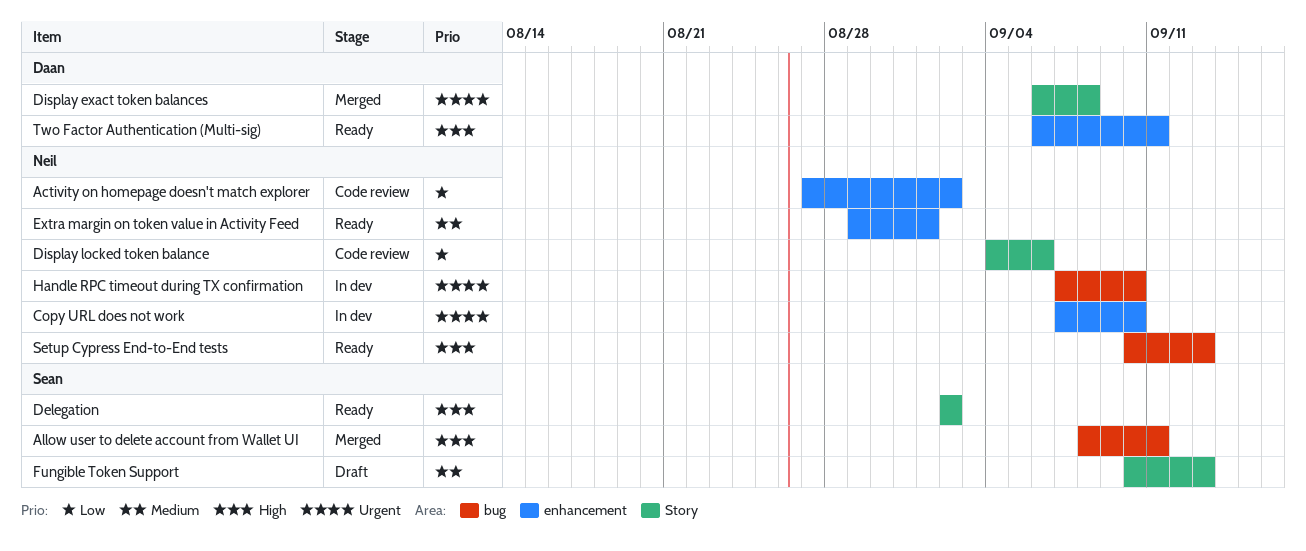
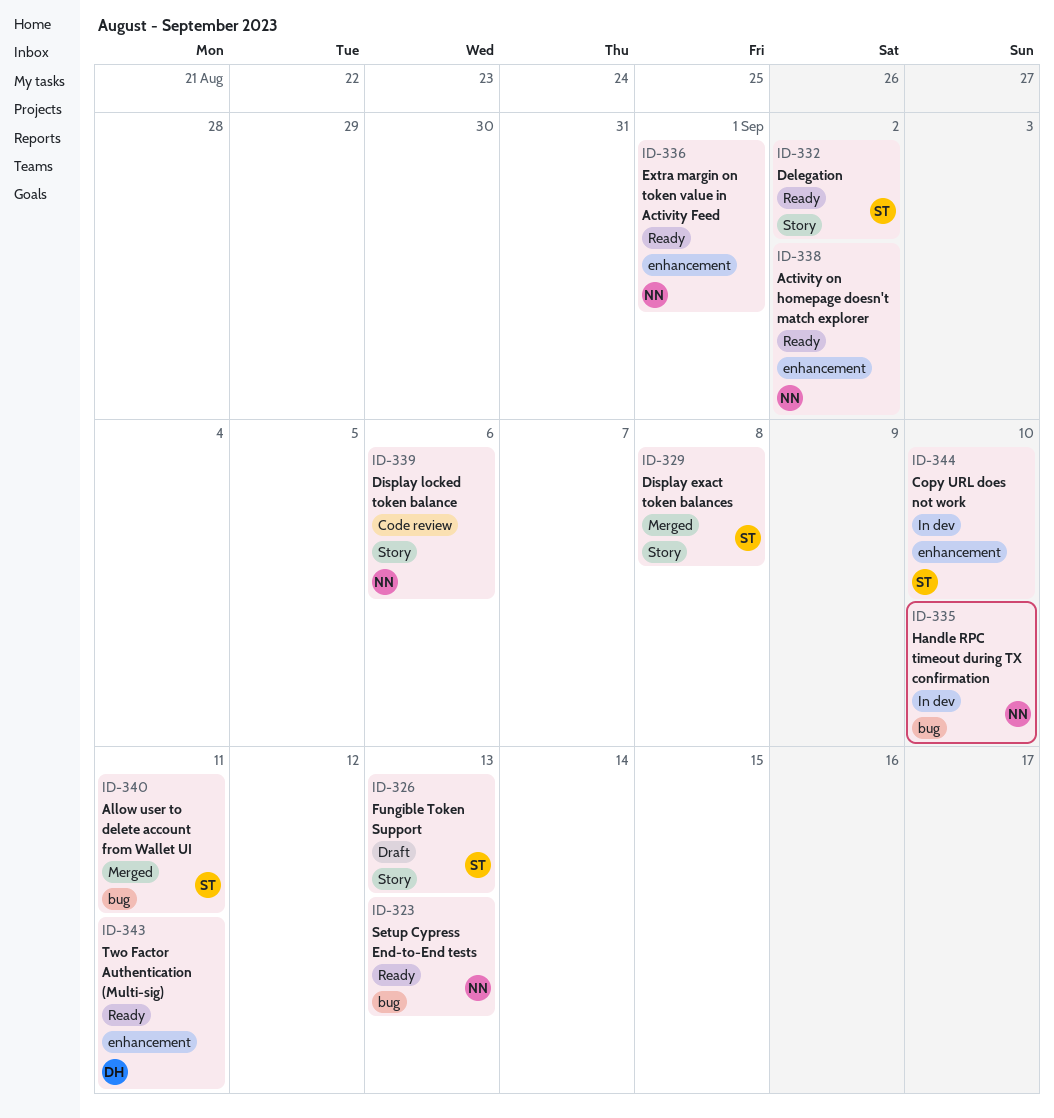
Activity on homepage doesn't match explorer, status: Code review -> Ready
Copy URL does not work, owner: Neil -> Sean
Display exact token balances, owner: Daan -> Sean

